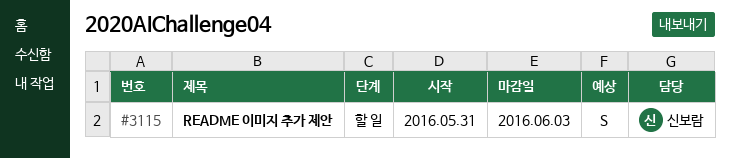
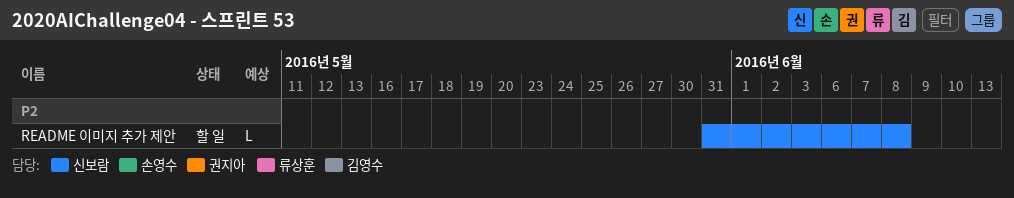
README 이미지 추가 제안, estimate: S -> L
README 이미지 추가 제안, due: Jun 3 -> Jun 8

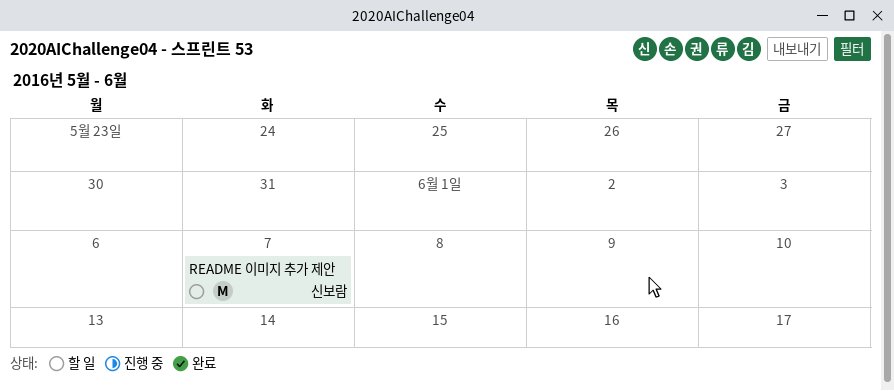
README 이미지 추가 제안, estimate: L -> M
README 이미지 추가 제안, due: Jun 8 -> Jun 7

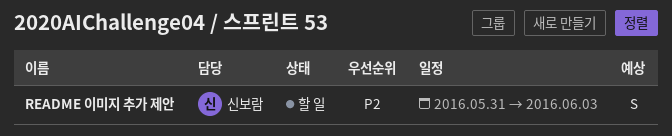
README 이미지 추가 제안, estimate: M -> S
README 이미지 추가 제안, due: Jun 7 -> Jun 3

